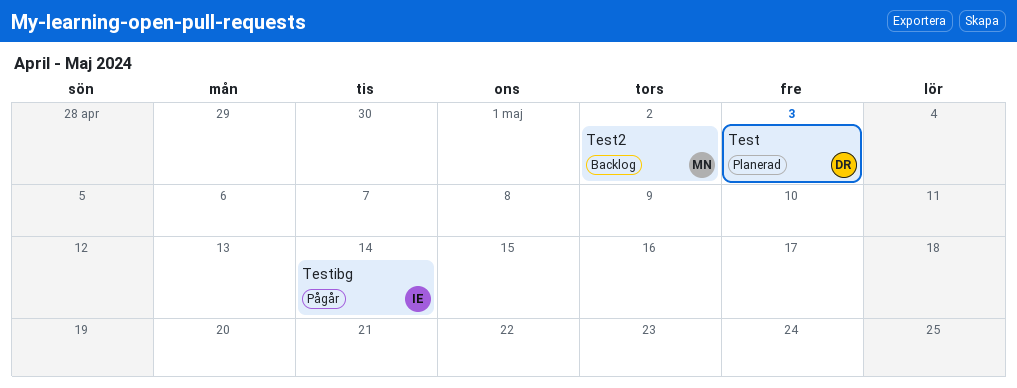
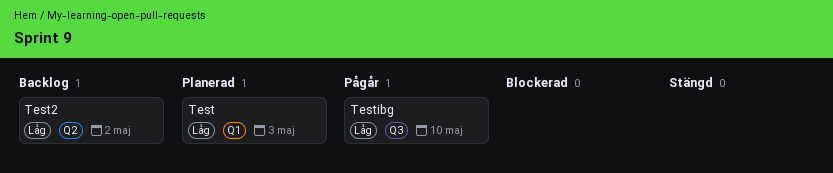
Testibg, due: May 14 -> May 10

